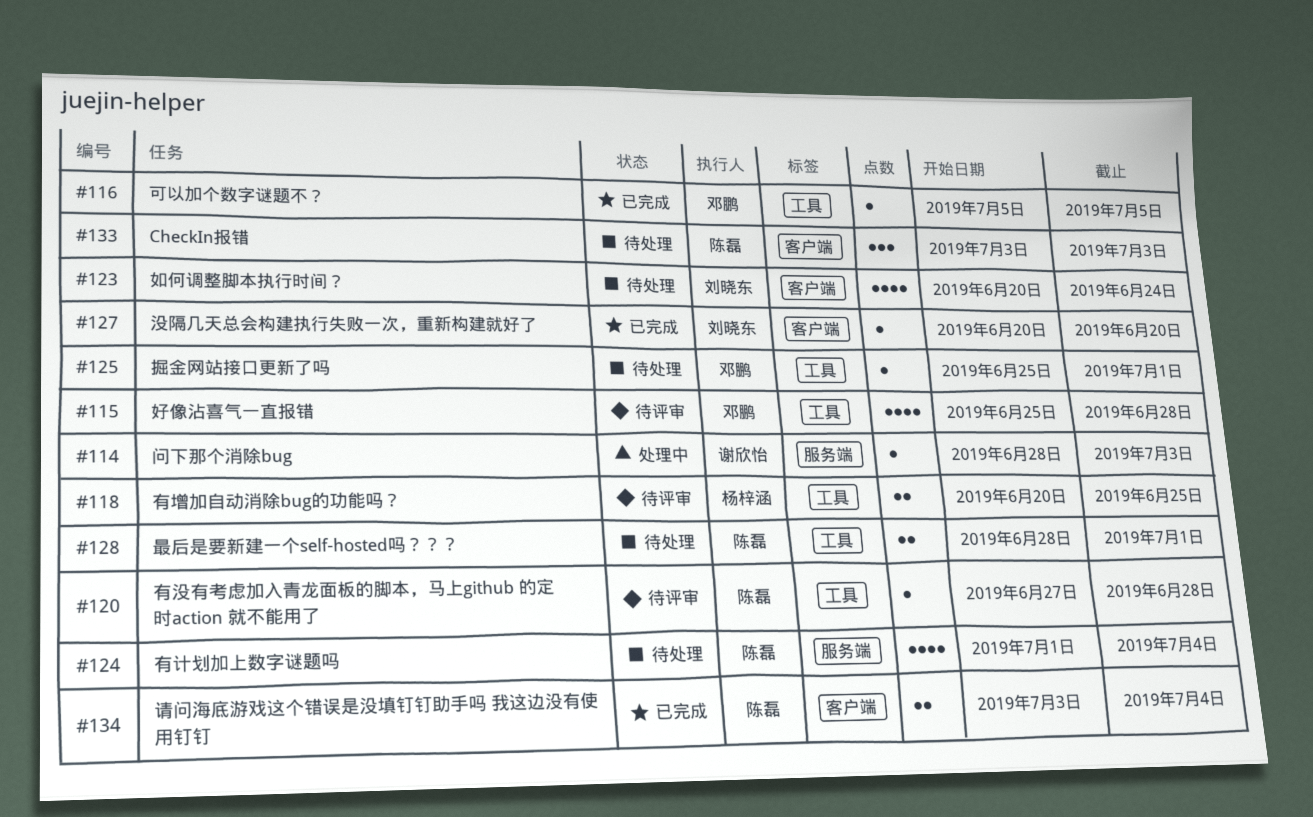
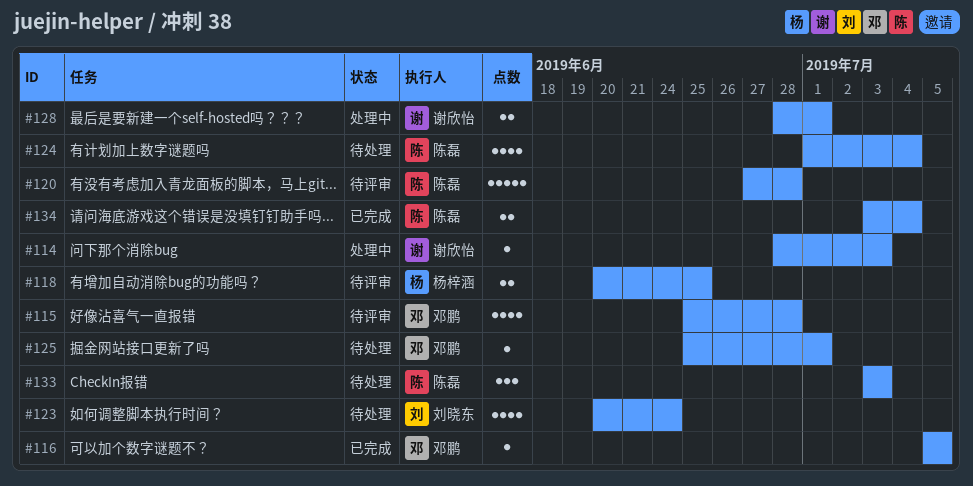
#120, estimate: 1 -> 5
#127: present -> none
#128, status: 待处理 -> 处理中
#128, owner: 陈磊 -> 谢欣怡

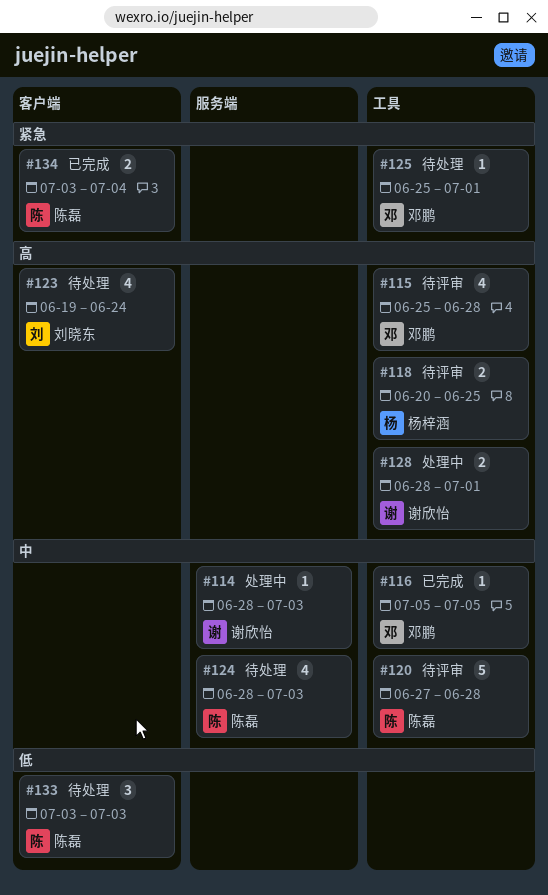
#123, start: Jun 20 -> Jun 19
#124, start: Jul 1 -> Jun 28
#124, due: Jul 4 -> Jul 3

